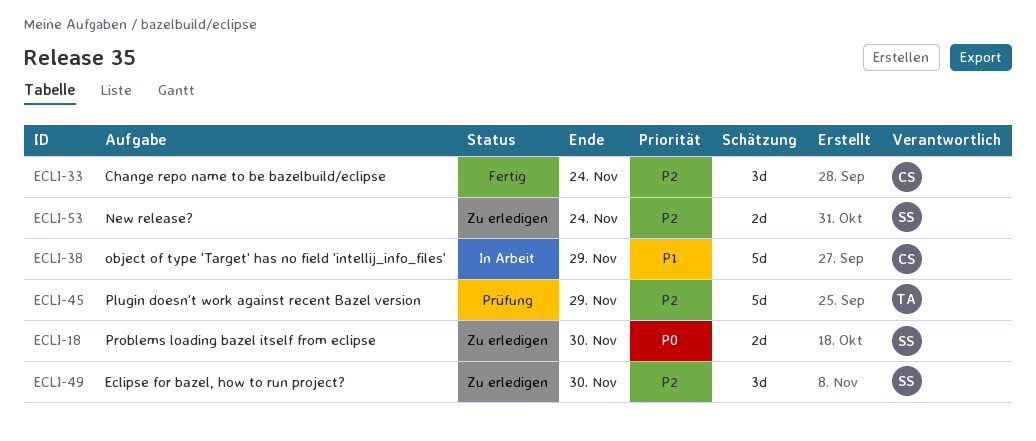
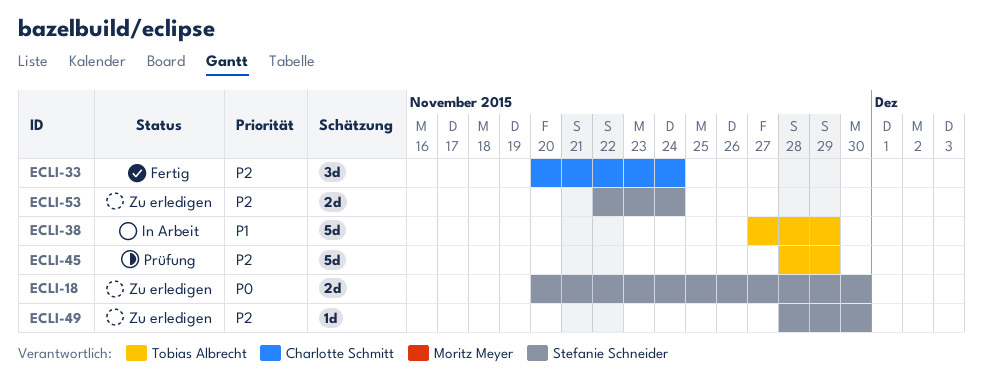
ECLI-38, owner: Charlotte Schmitt -> Tobias Albrecht
ECLI-49, estimate: 3d -> 1d

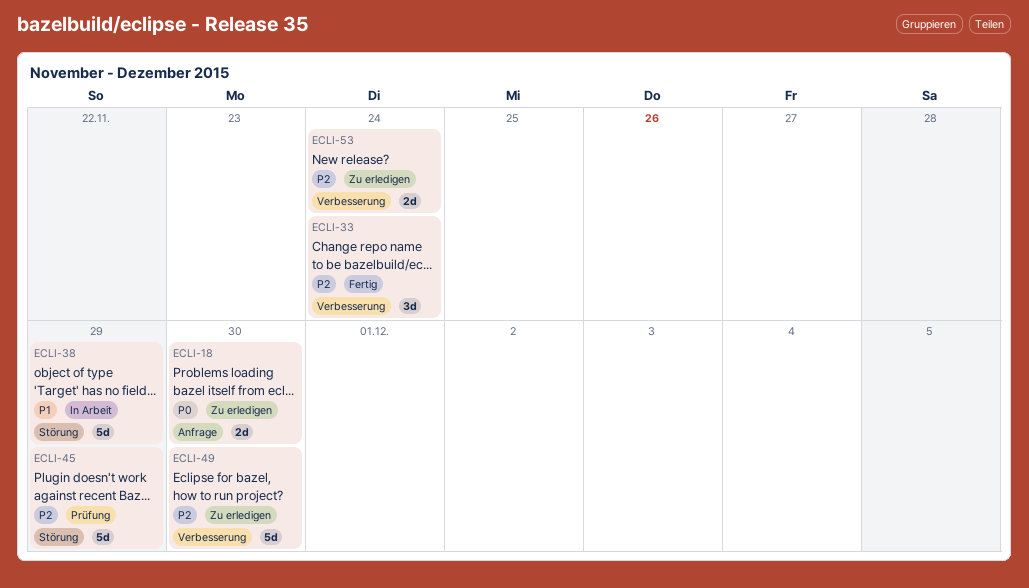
ECLI-49, estimate: 1d -> 5d

